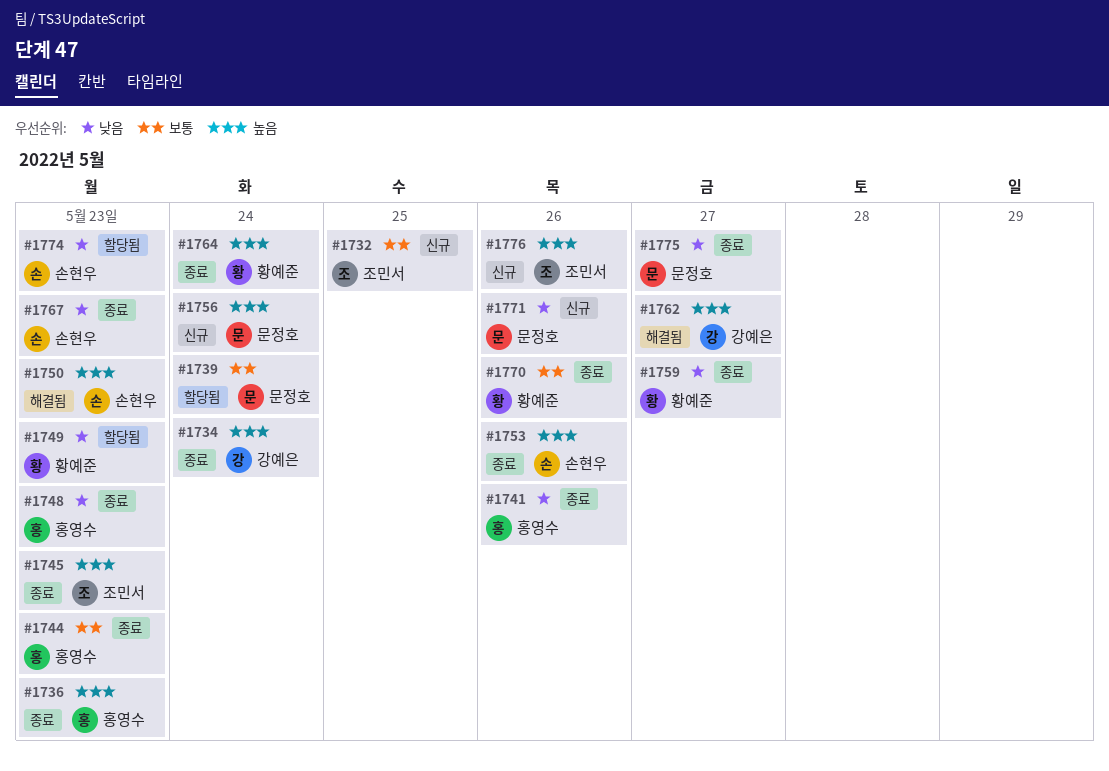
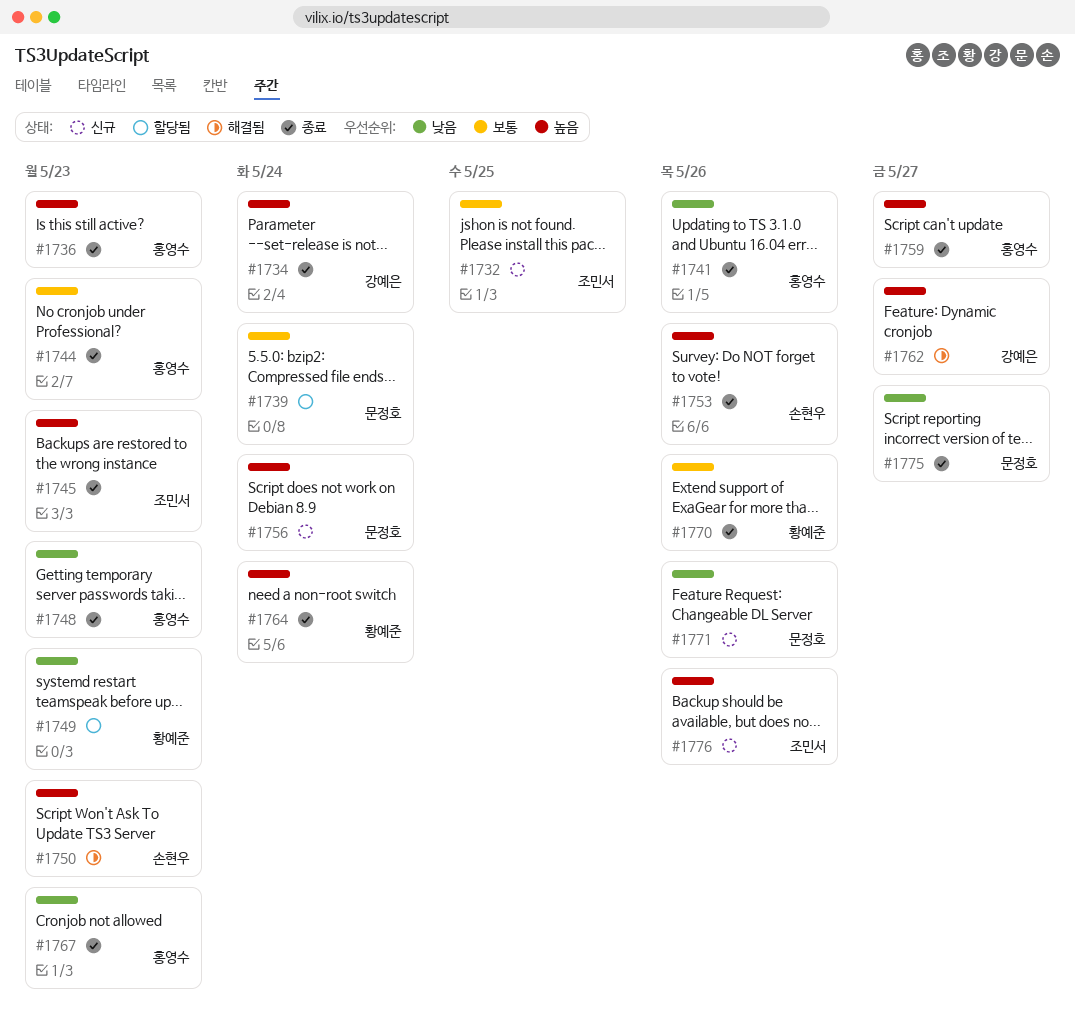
#1759, owner: 황예준 -> 홍영수
#1759, priority: 낮음 -> 높음
#1767, owner: 손현우 -> 홍영수
#1774: present -> none

